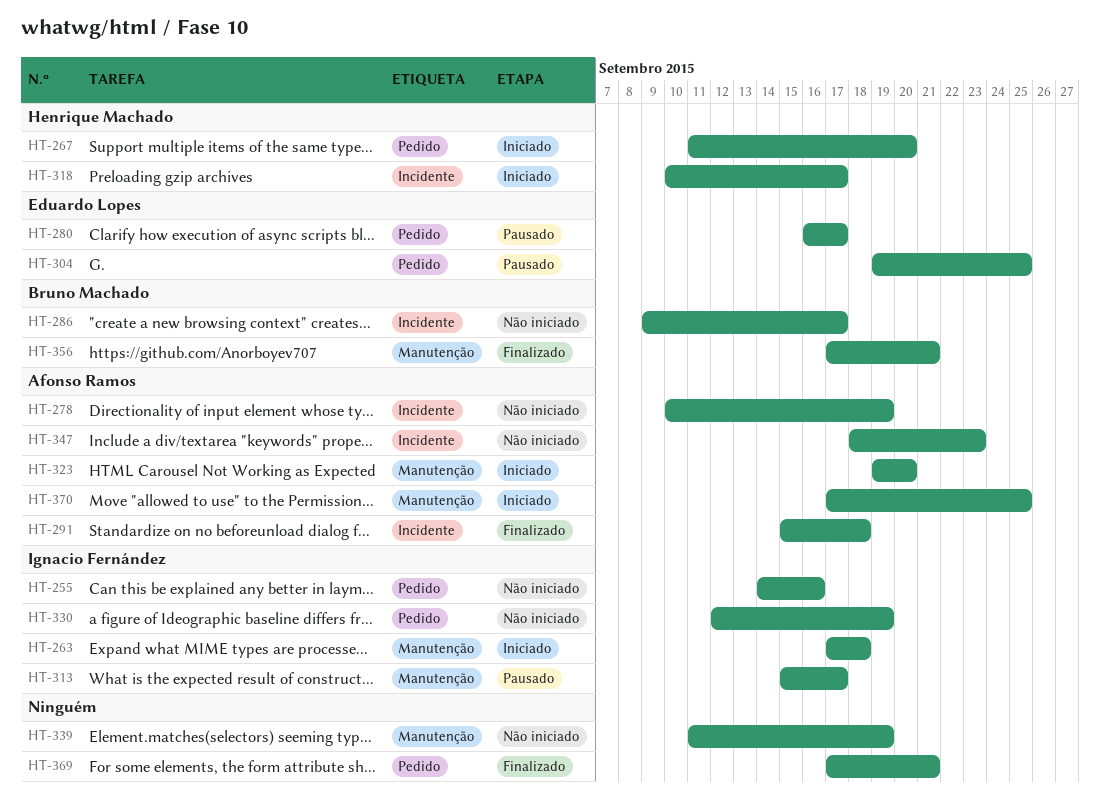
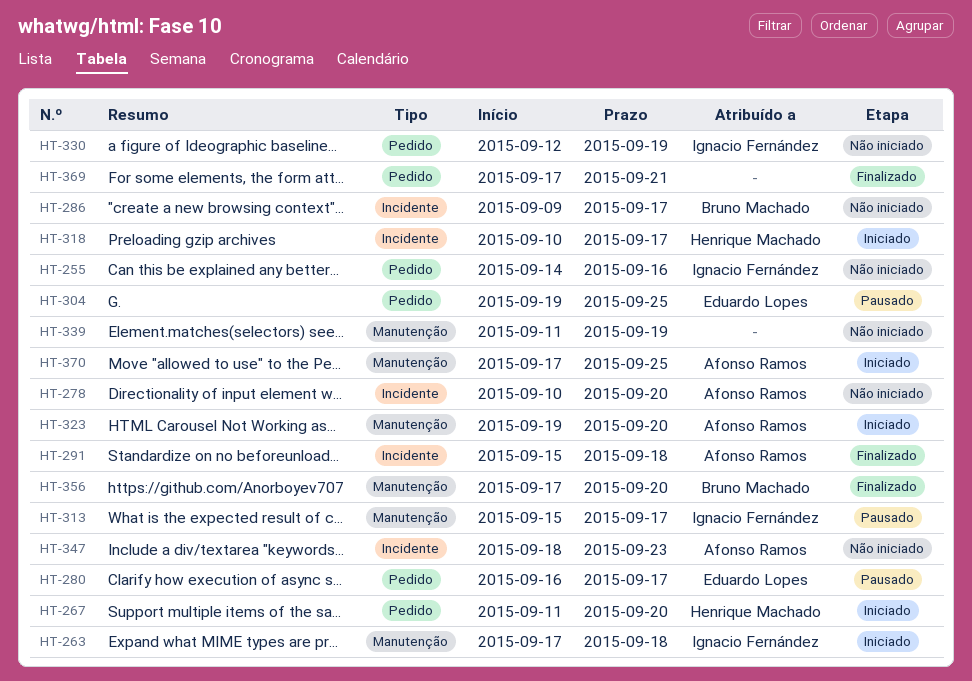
HT-278, due: Sep 19 -> Sep 20
HT-356, due: Sep 21 -> Sep 20

